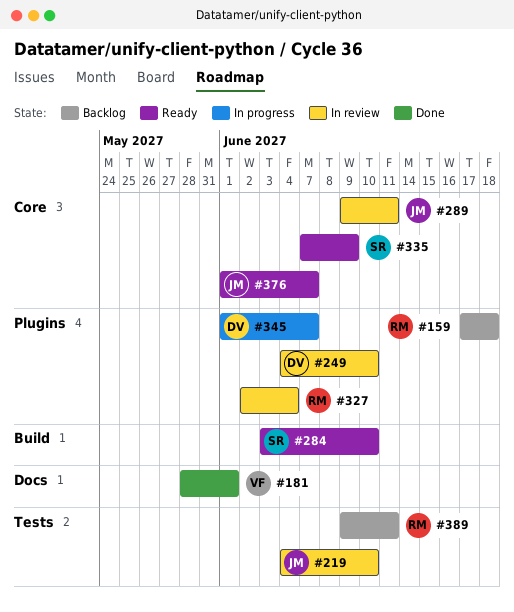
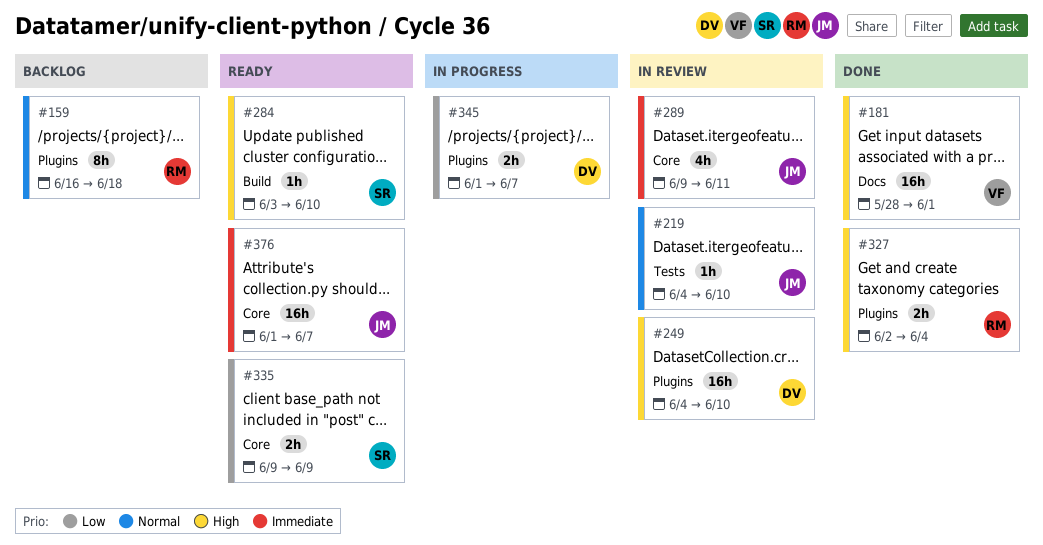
#159, start: Jun 17 -> Jun 16
#327, status: In review -> Done
#335, start: Jun 7 -> Jun 9
#389: present -> none

